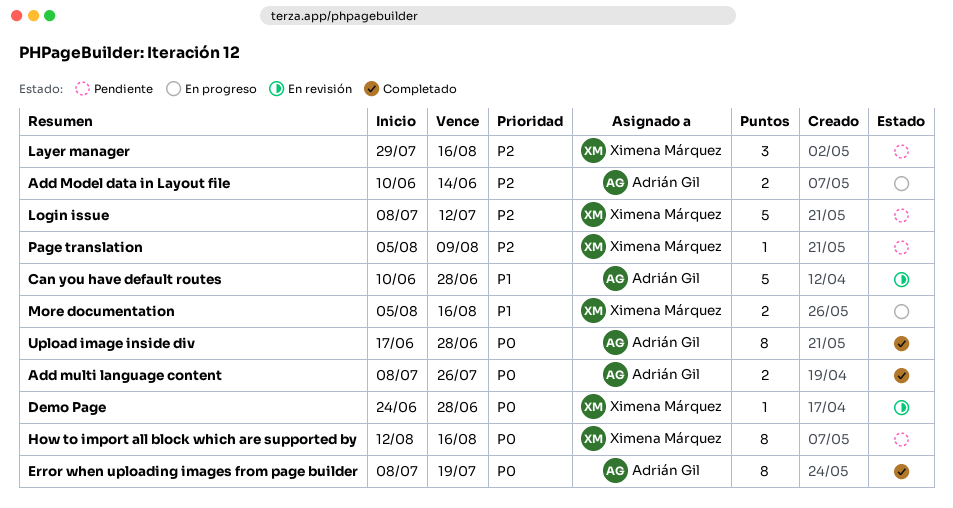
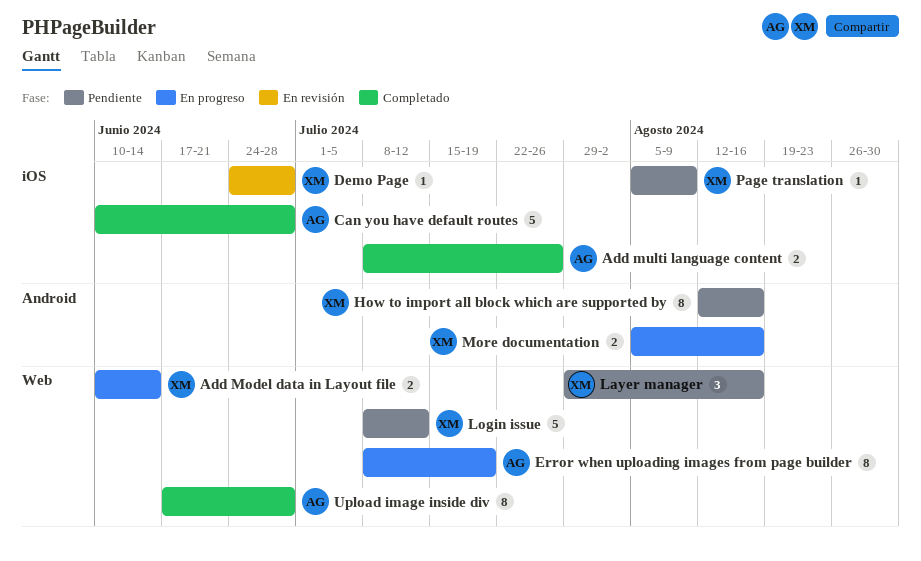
Add Model data in Layout file, owner: Adrián Gil -> Ximena Márquez
Can you have default routes, status: En revisión -> Completado
Error when uploading images from page builder, status: Completado -> En progreso

